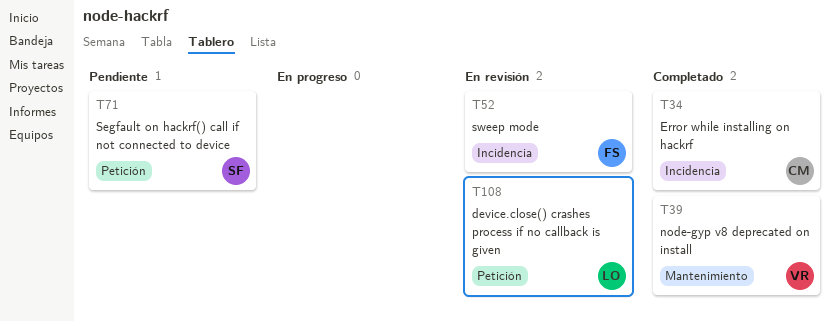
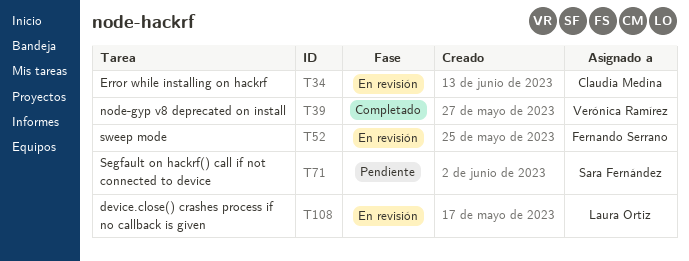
T34, status: Completado -> En revisión

